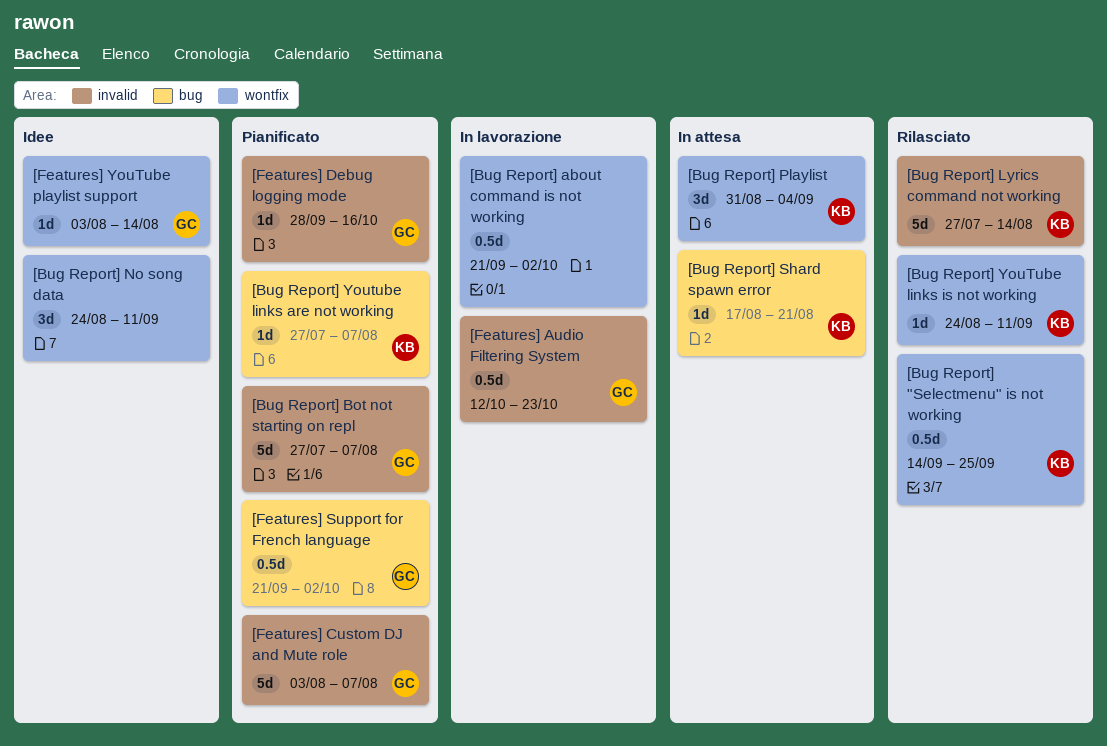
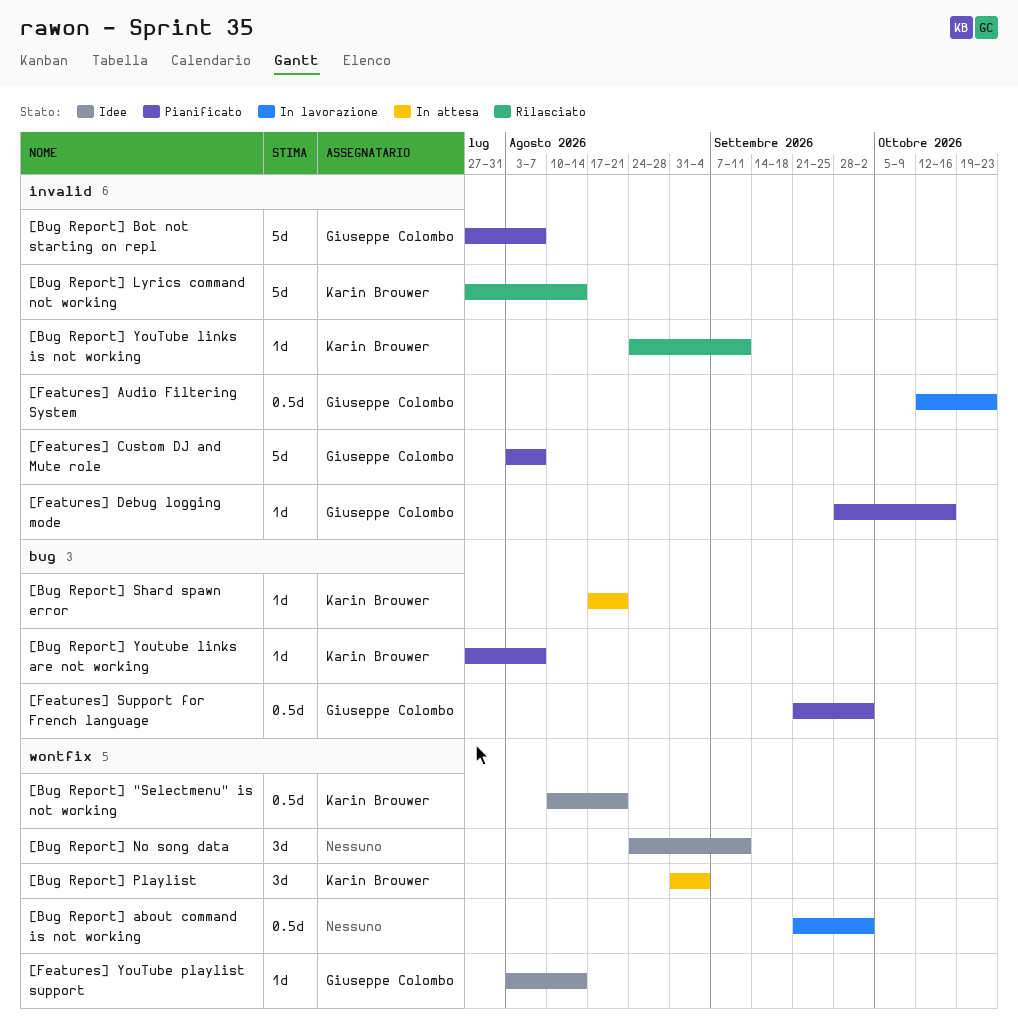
[Bug Report] "Selectmenu" is not working, status: Rilasciato -> Idee
[Bug Report] "Selectmenu" is not working, start: Sep 14 -> Aug 10
[Bug Report] "Selectmenu" is not working, due: Sep 25 -> Aug 21
[Bug Report] YouTube links is not working, label: wontfix -> invalid

